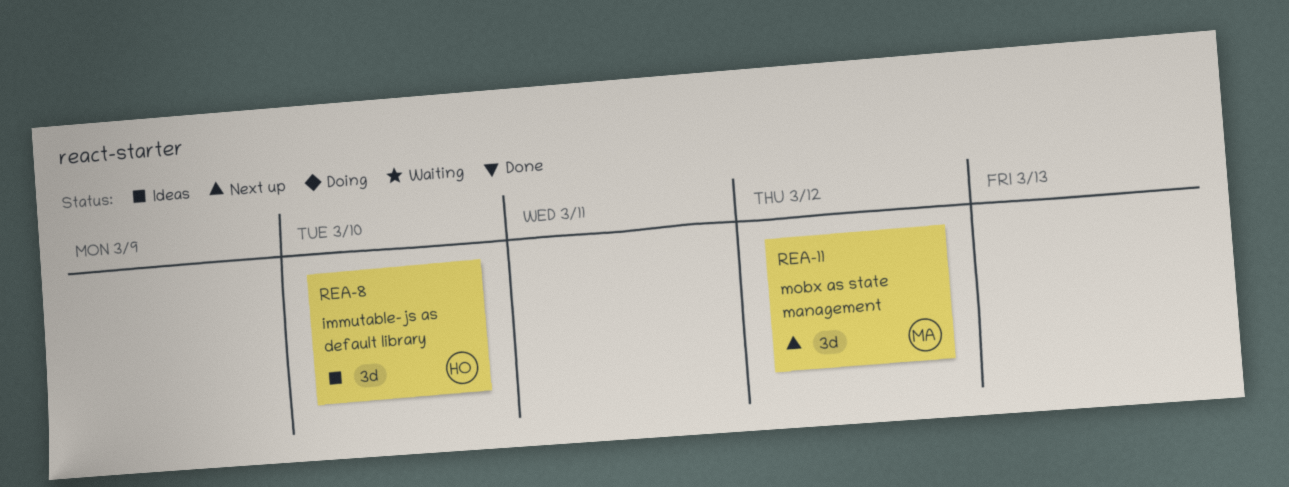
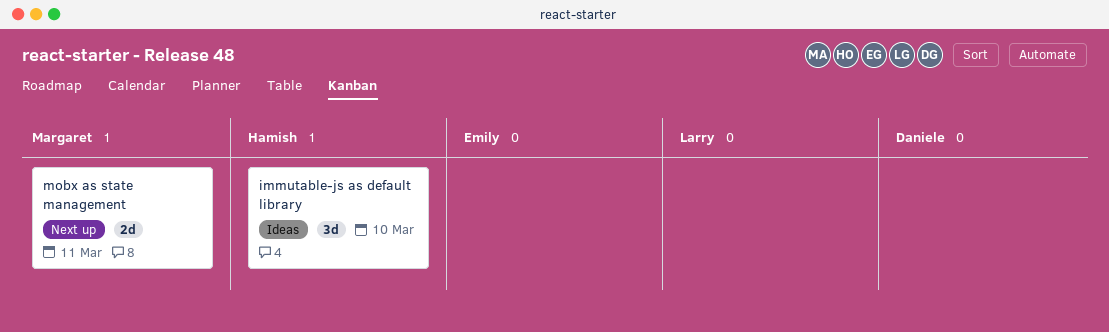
mobx as state management, estimate: 3d -> 2d
mobx as state management, due: Mar 12 -> Mar 11

